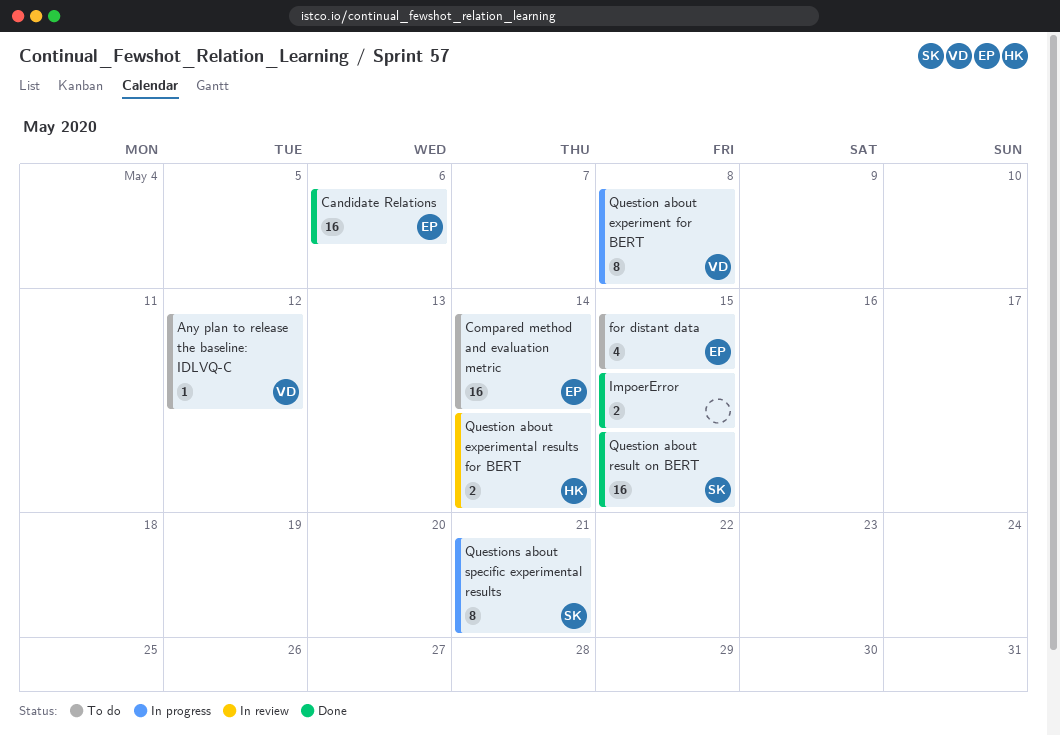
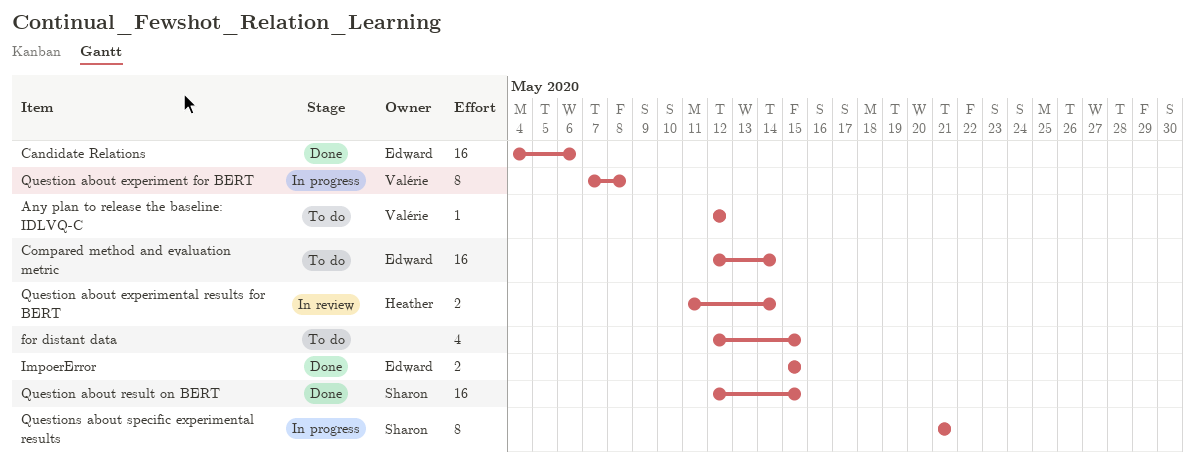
for distant data, owner: Edward -> none
ImpoerError, owner: none -> Edward

